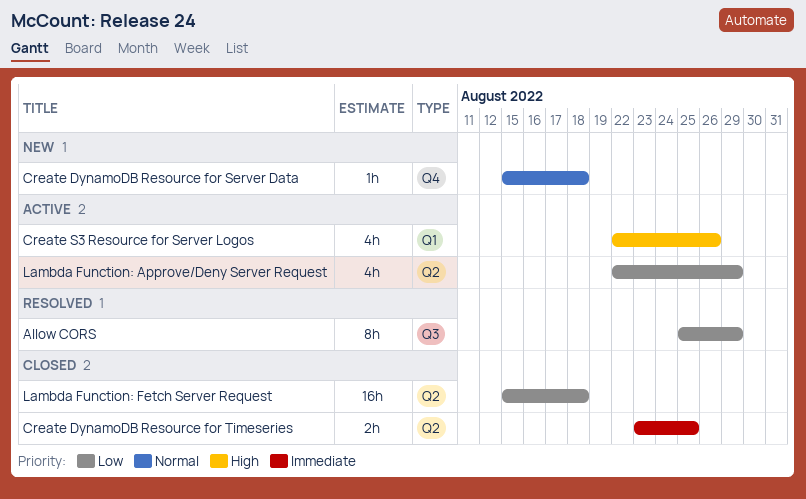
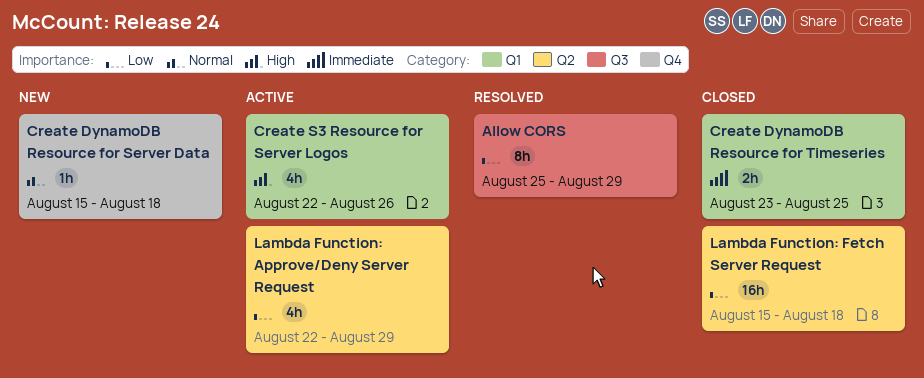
Create DynamoDB Resource for Timeseries, label: Q2 -> Q1

